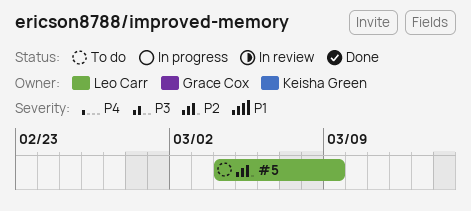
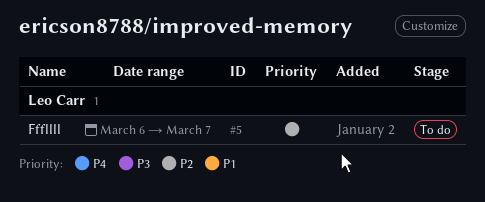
#5, start: Mar 4 -> Mar 6
#5, due: Mar 9 -> Mar 7

